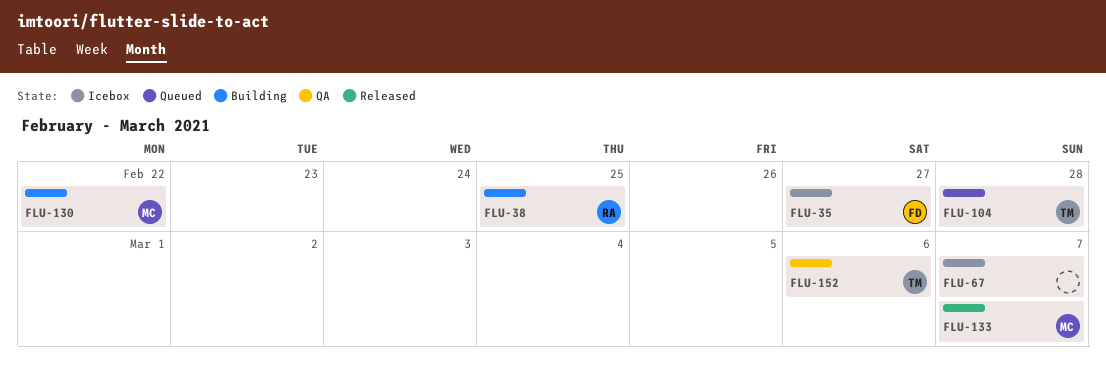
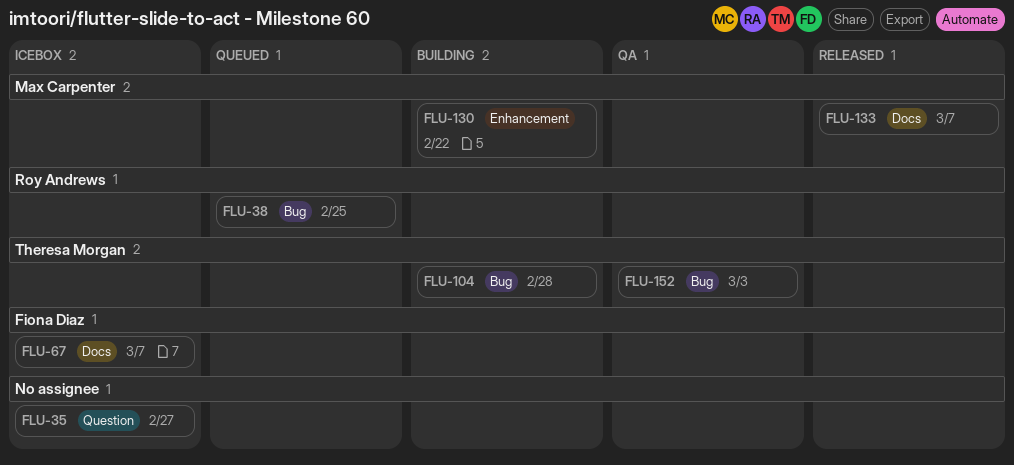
FLU-35, owner: Fiona Diaz -> none
FLU-38, status: Building -> Queued
FLU-67, owner: none -> Fiona Diaz
FLU-104, status: Queued -> Building
FLU-152, due: Mar 6 -> Mar 3

